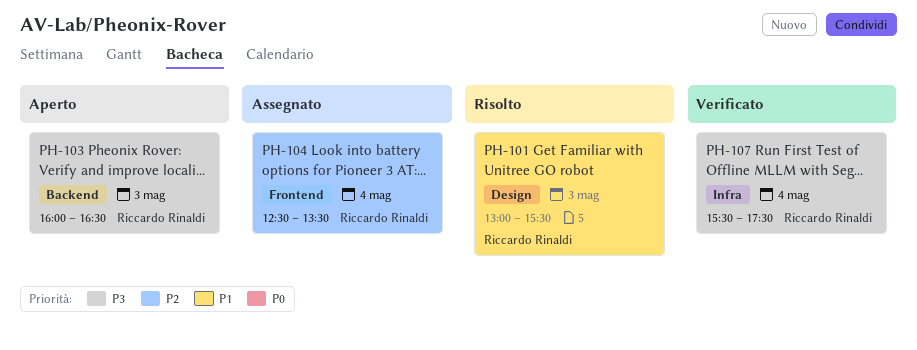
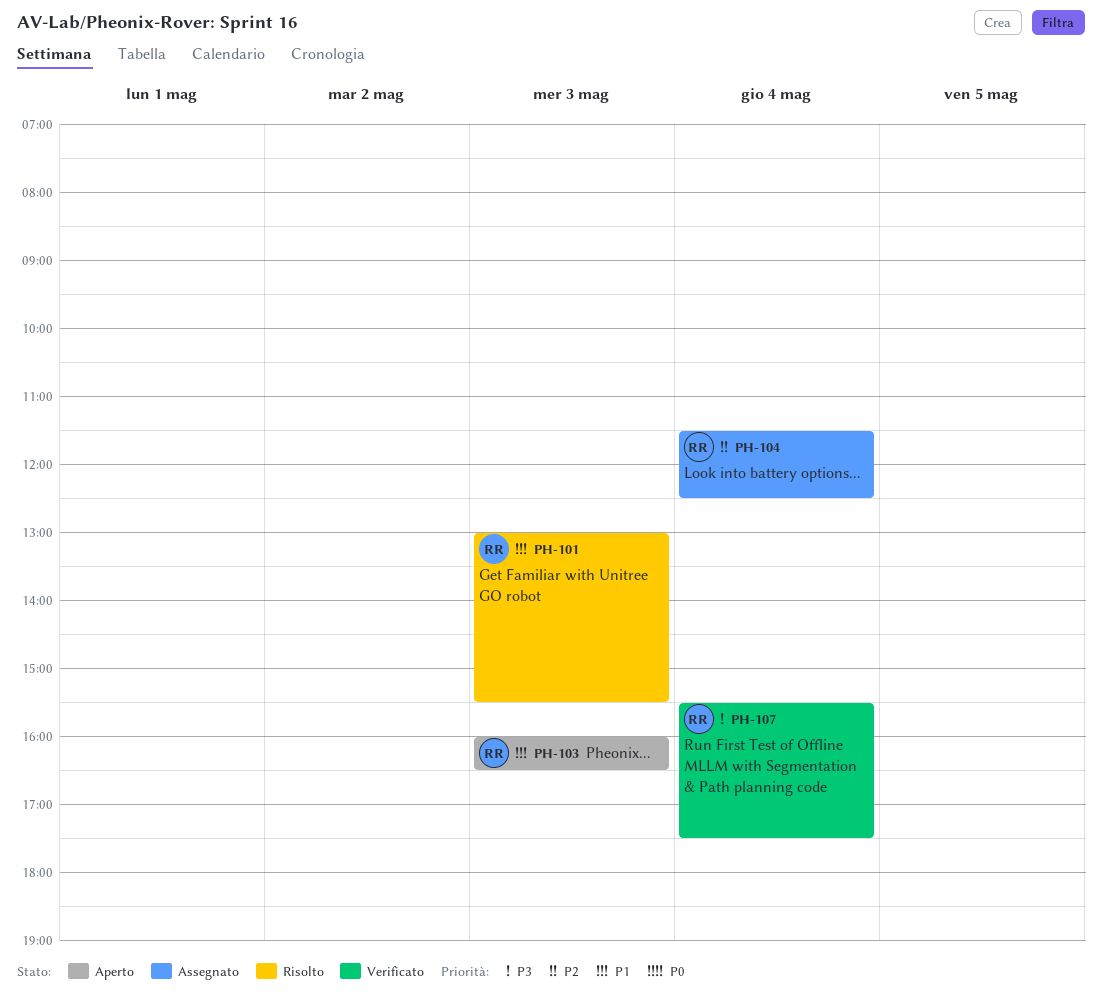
PH-103, priority: P3 -> P1
PH-104, begins: 12:30 -> 11:30
PH-104, ends: 13:30 -> 12:30

